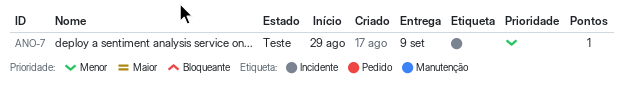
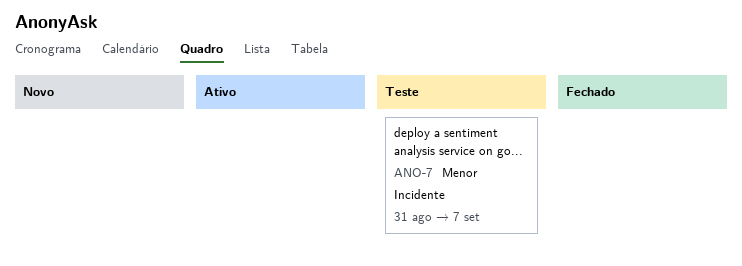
ANO-7, start: Aug 29 -> Aug 31
ANO-7, due: Sep 9 -> Sep 7

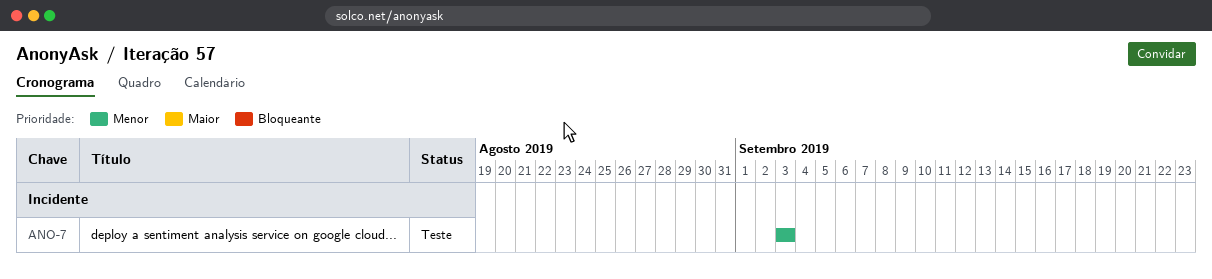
ANO-7, start: Aug 31 -> Sep 3
ANO-7, due: Sep 7 -> Sep 3

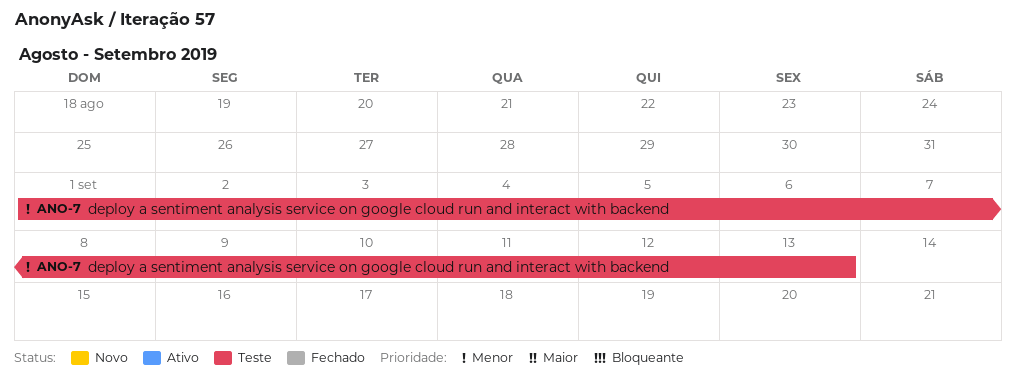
ANO-7, start: Sep 3 -> Sep 1
ANO-7, due: Sep 3 -> Sep 13

